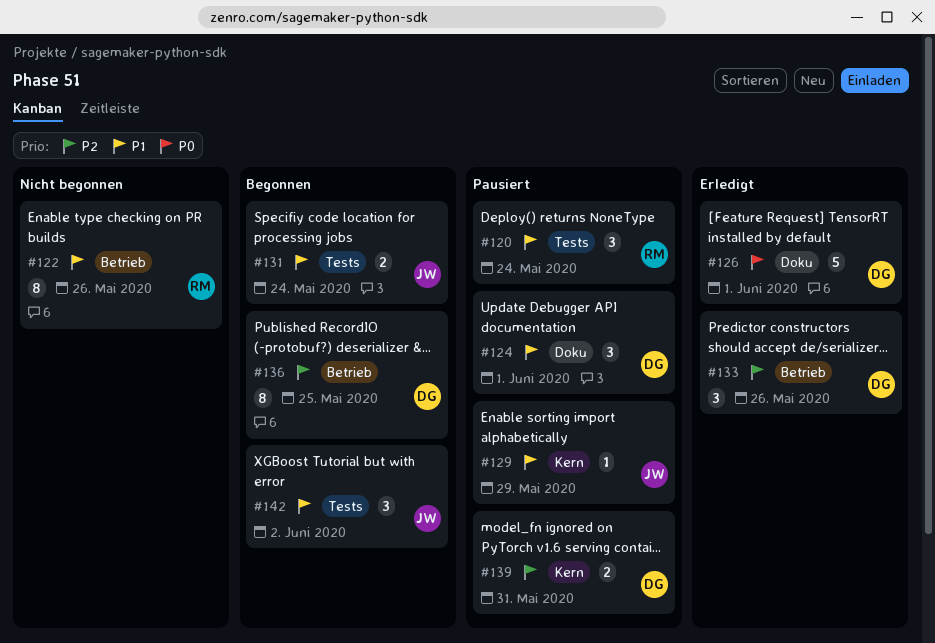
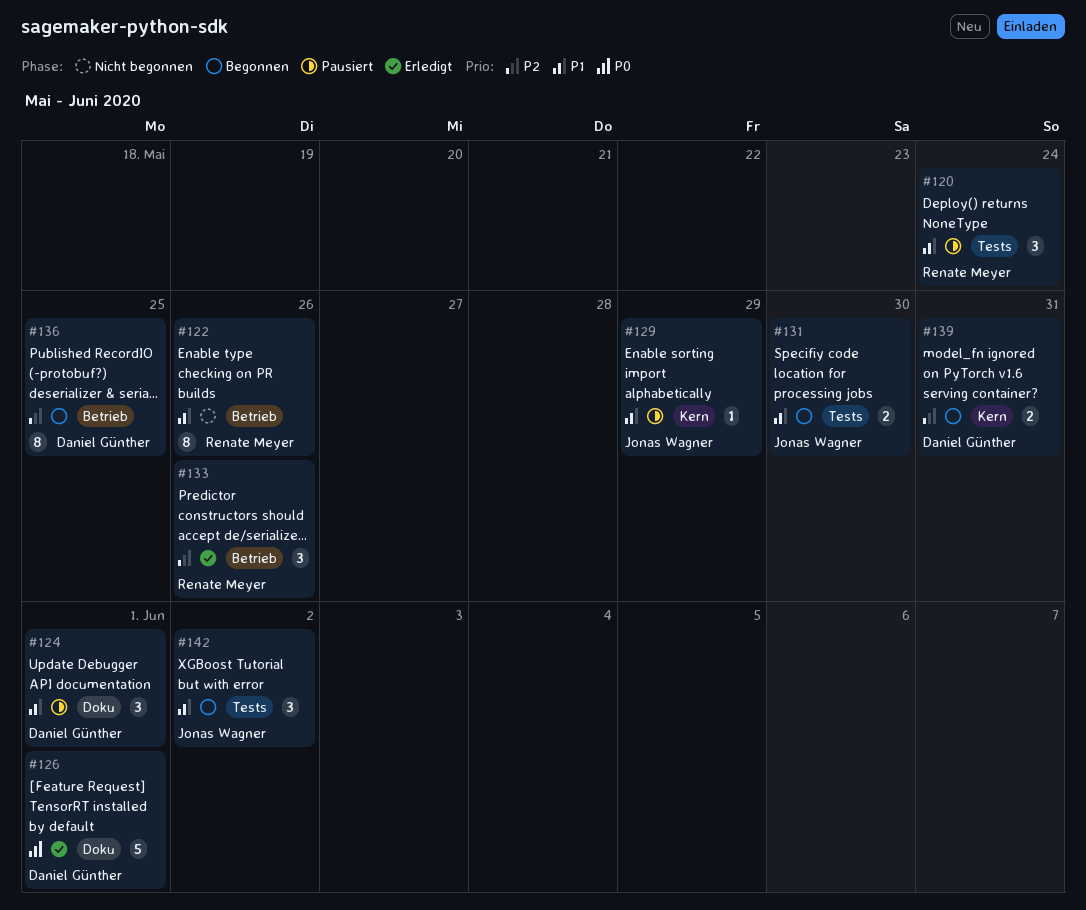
#131, due: May 24 -> May 30
#133, owner: Daniel Günther -> Renate Meyer
#139, status: Pausiert -> Begonnen

